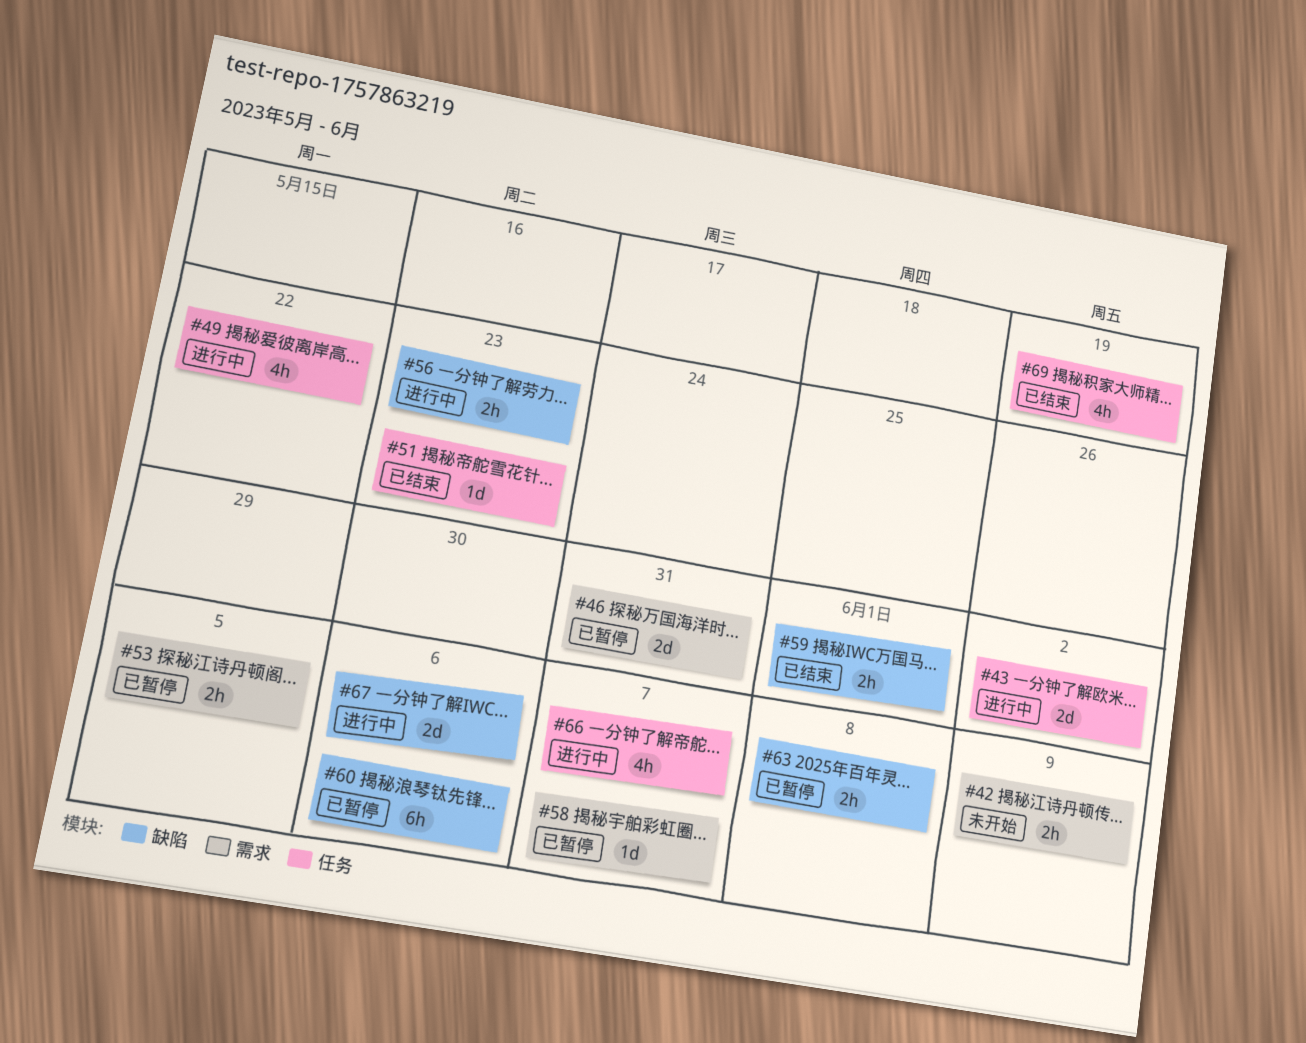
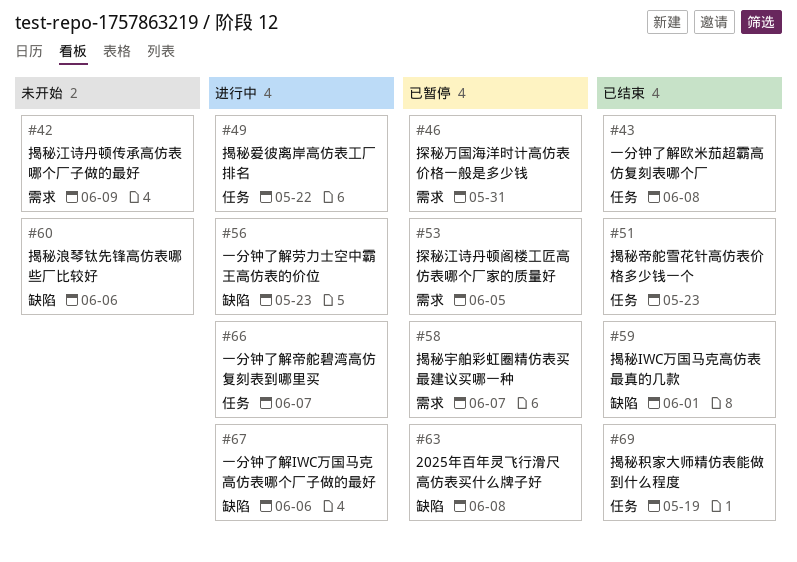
#43, status: 进行中 -> 已结束
#43, due: Jun 2 -> Jun 8
#60, status: 已暂停 -> 未开始

